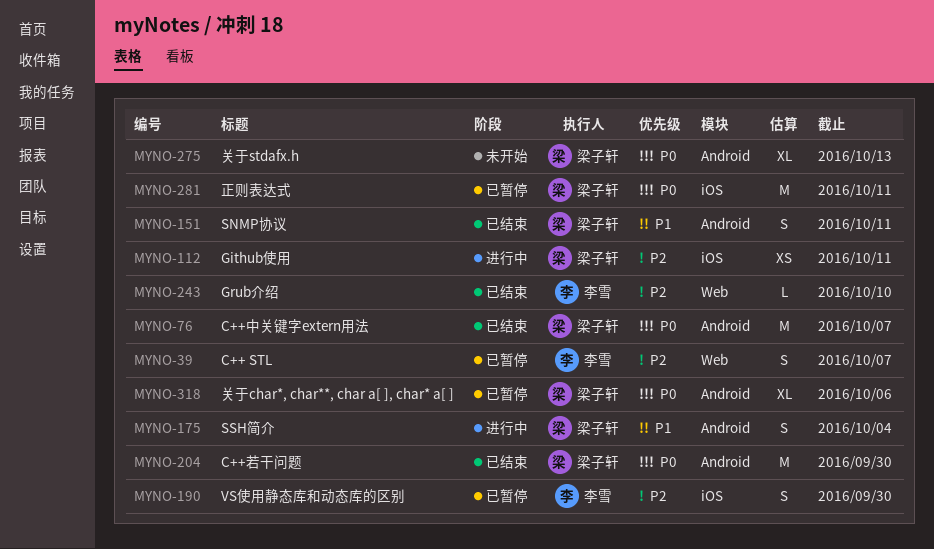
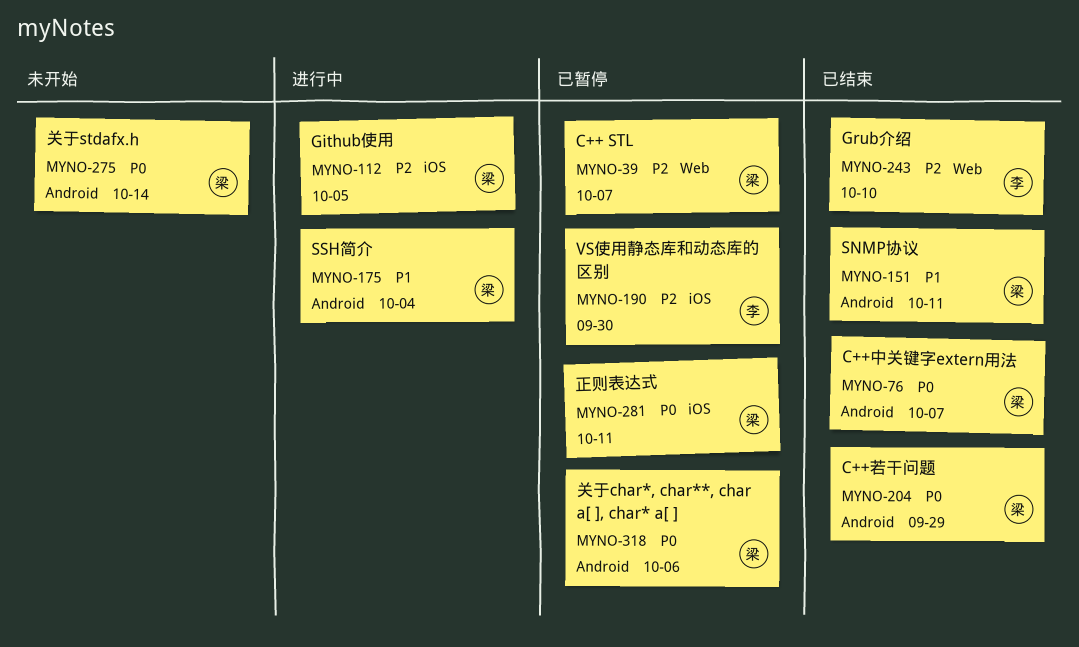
MYNO-39, owner: 李雪 -> 梁子轩
MYNO-112, due: Oct 11 -> Oct 5
MYNO-204, due: Sep 30 -> Sep 29
MYNO-275, due: Oct 13 -> Oct 14

